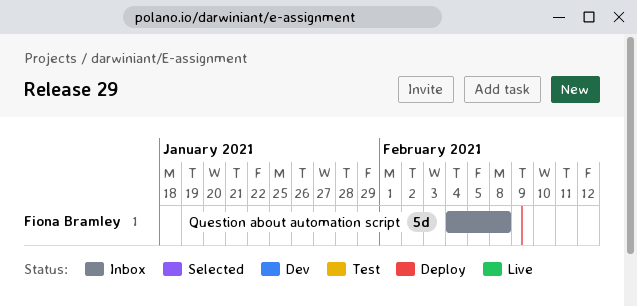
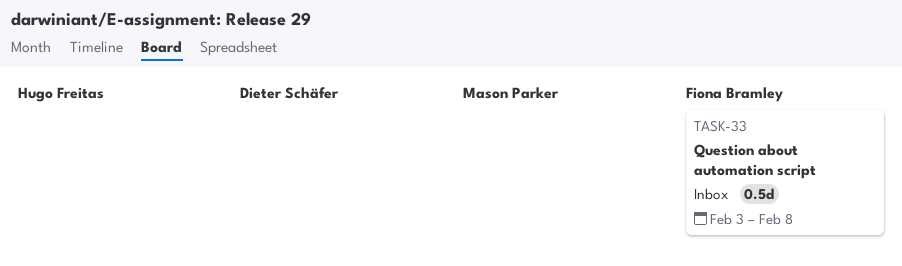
Question about automation script, estimate: 5d -> 0.5d
Question about automation script, start: Feb 4 -> Feb 3

